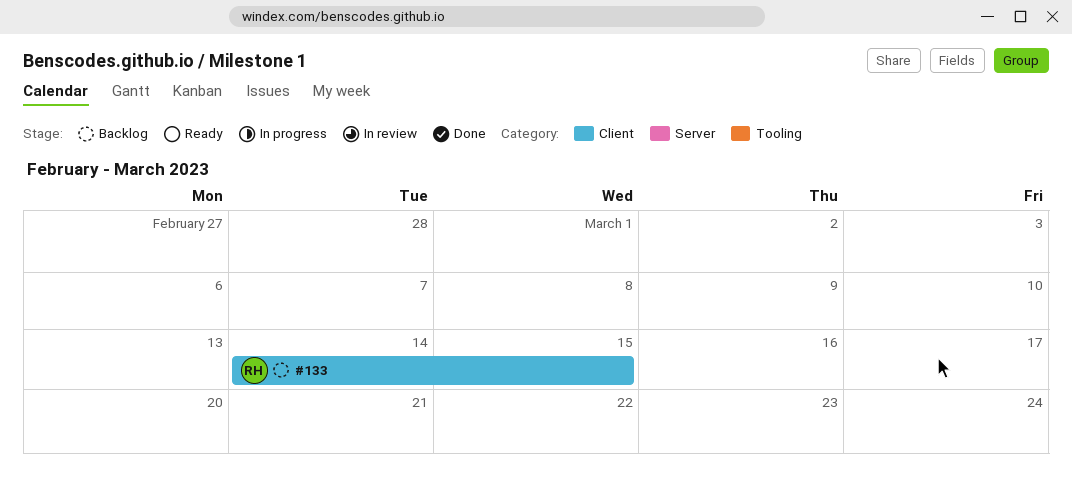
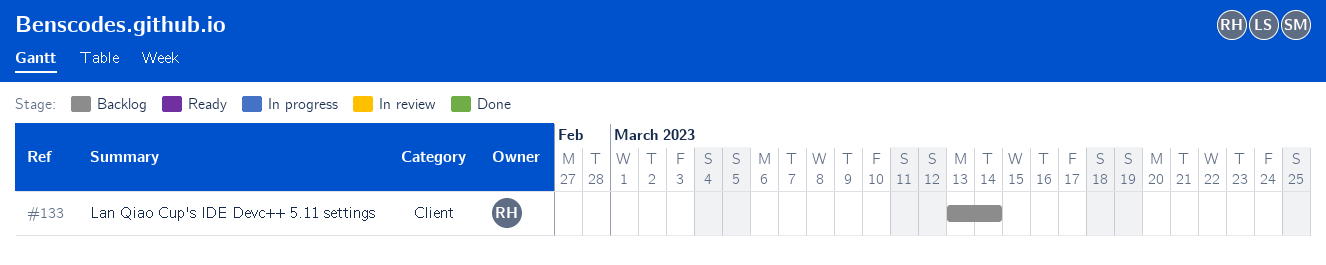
#133, start: Mar 14 -> Mar 13
#133, due: Mar 15 -> Mar 14

